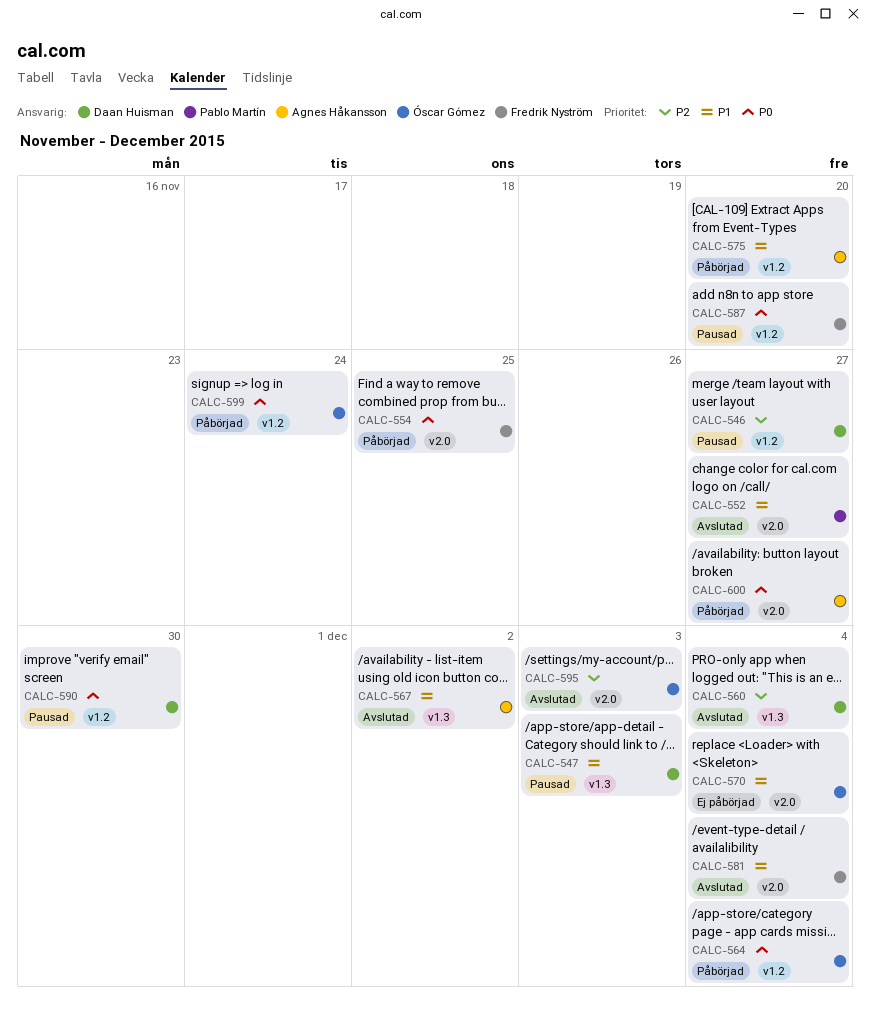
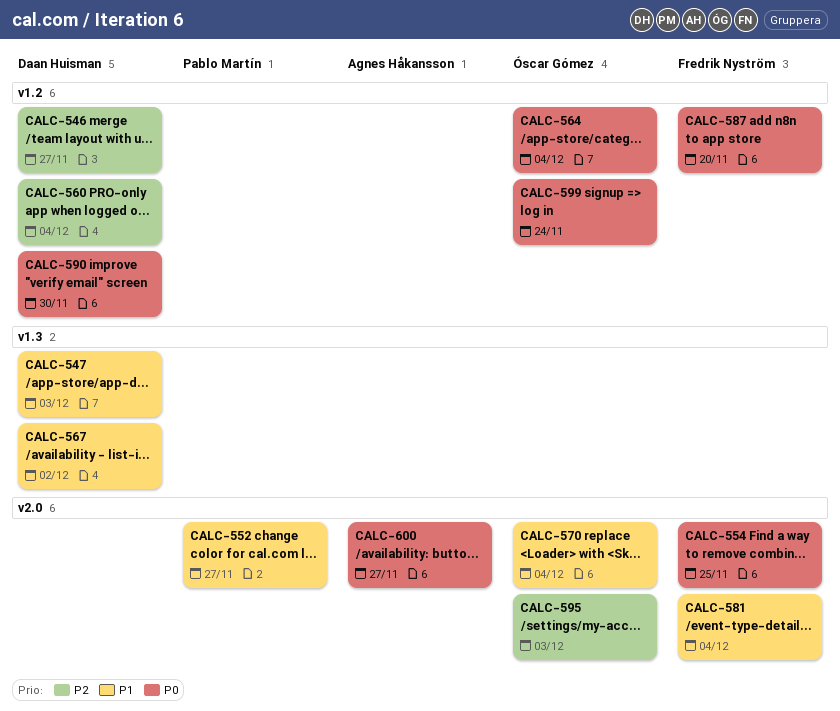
CALC-560, label: v1.3 -> v1.2
CALC-567, owner: Agnes Håkansson -> Daan Huisman
CALC-575: present -> none

